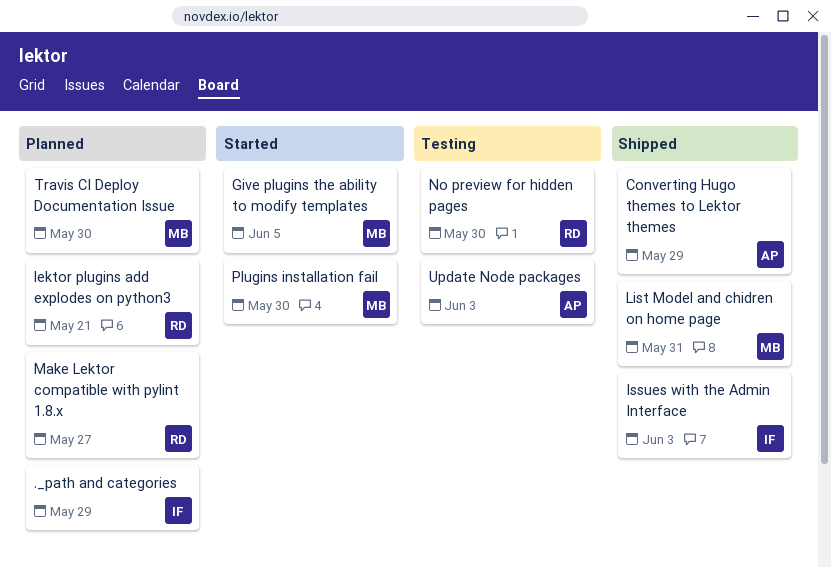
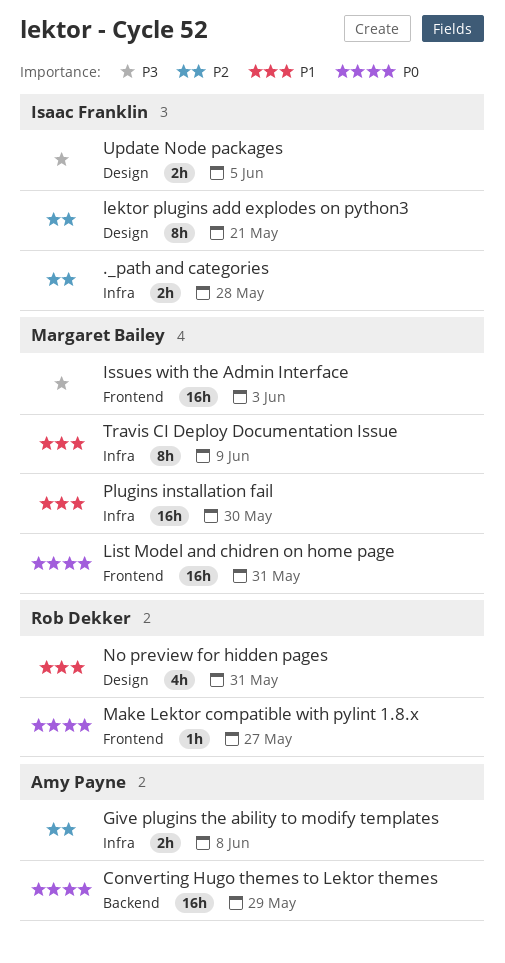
._path and categories, due: May 29 -> May 28
Give plugins the ability to modify templates, owner: Margaret Bailey -> Amy Payne
Give plugins the ability to modify templates, due: Jun 5 -> Jun 8
Issues with the Admin Interface, owner: Isaac Franklin -> Margaret Bailey
lektor plugins add explodes on python3, owner: Rob Dekker -> Isaac Franklin
No preview for hidden pages, due: May 30 -> May 31
Travis CI Deploy Documentation Issue, due: May 30 -> Jun 9
Update Node packages, owner: Amy Payne -> Isaac Franklin
Update Node packages, due: Jun 3 -> Jun 5

